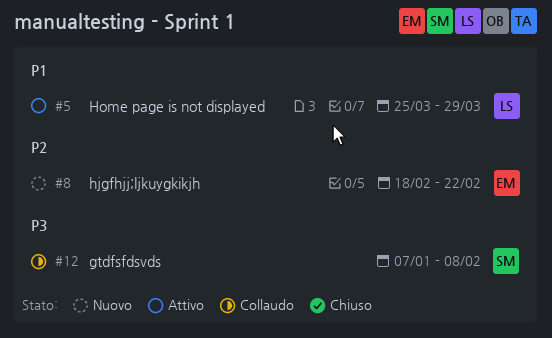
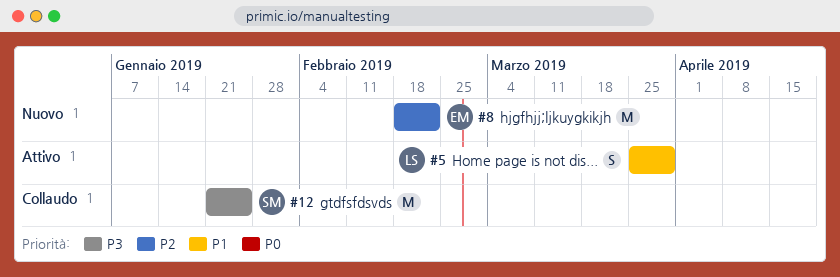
#12, start: Jan 7 -> Jan 21
#12, due: Feb 8 -> Jan 25

